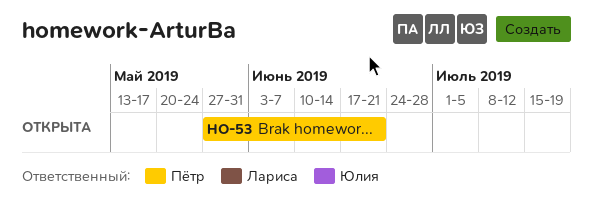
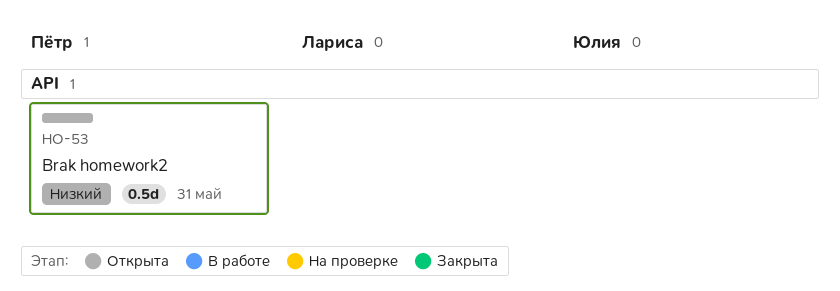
HO-53, due: Jun 21 -> May 31

